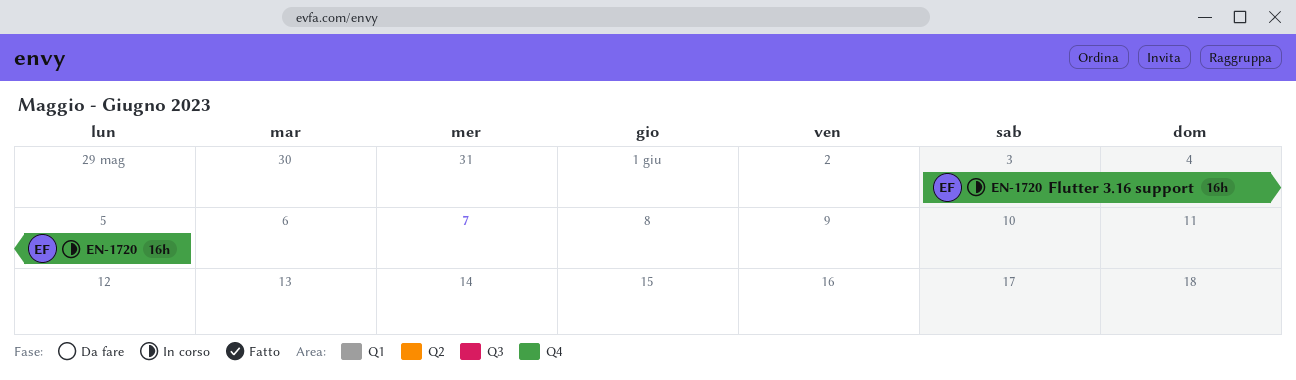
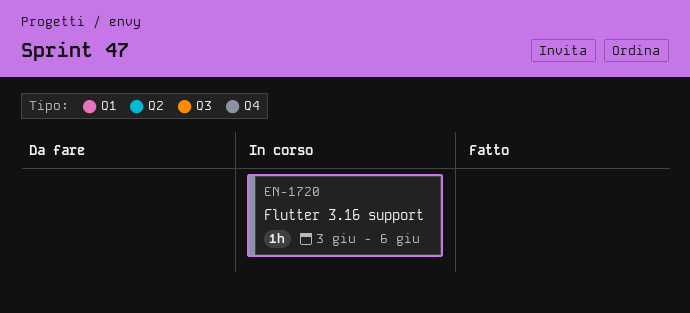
EN-1720, estimate: 16h -> 1h
EN-1720, due: Jun 5 -> Jun 6

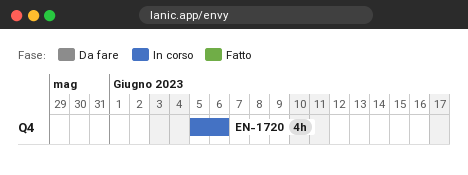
EN-1720, estimate: 1h -> 4h
EN-1720, start: Jun 3 -> Jun 5

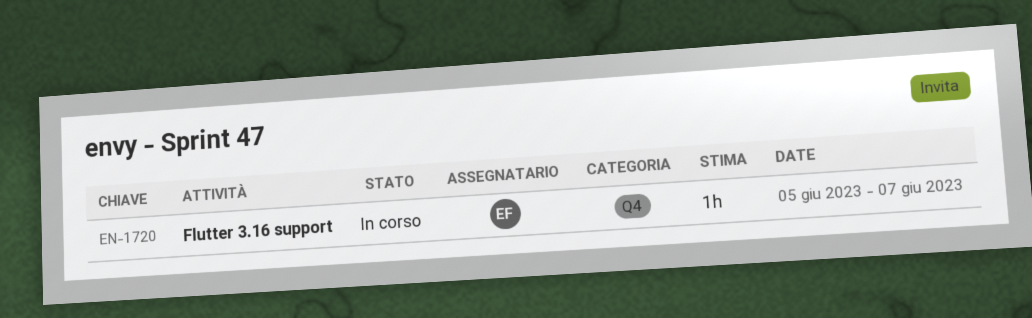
EN-1720, estimate: 4h -> 1h
EN-1720, due: Jun 6 -> Jun 7

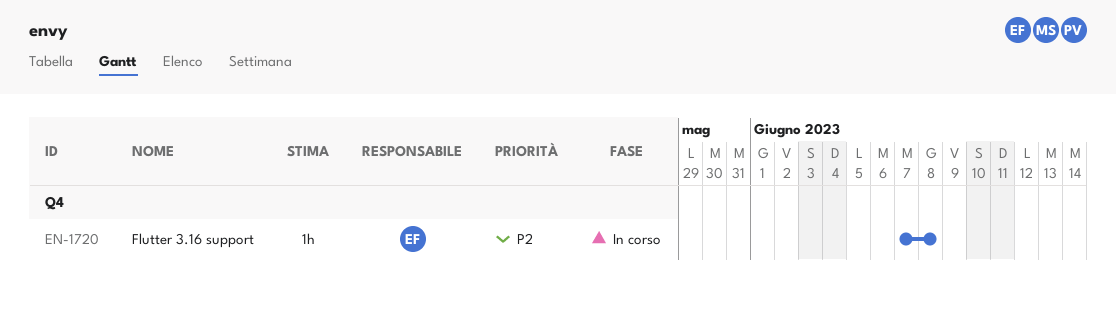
EN-1720, start: Jun 5 -> Jun 7
EN-1720, due: Jun 7 -> Jun 8

